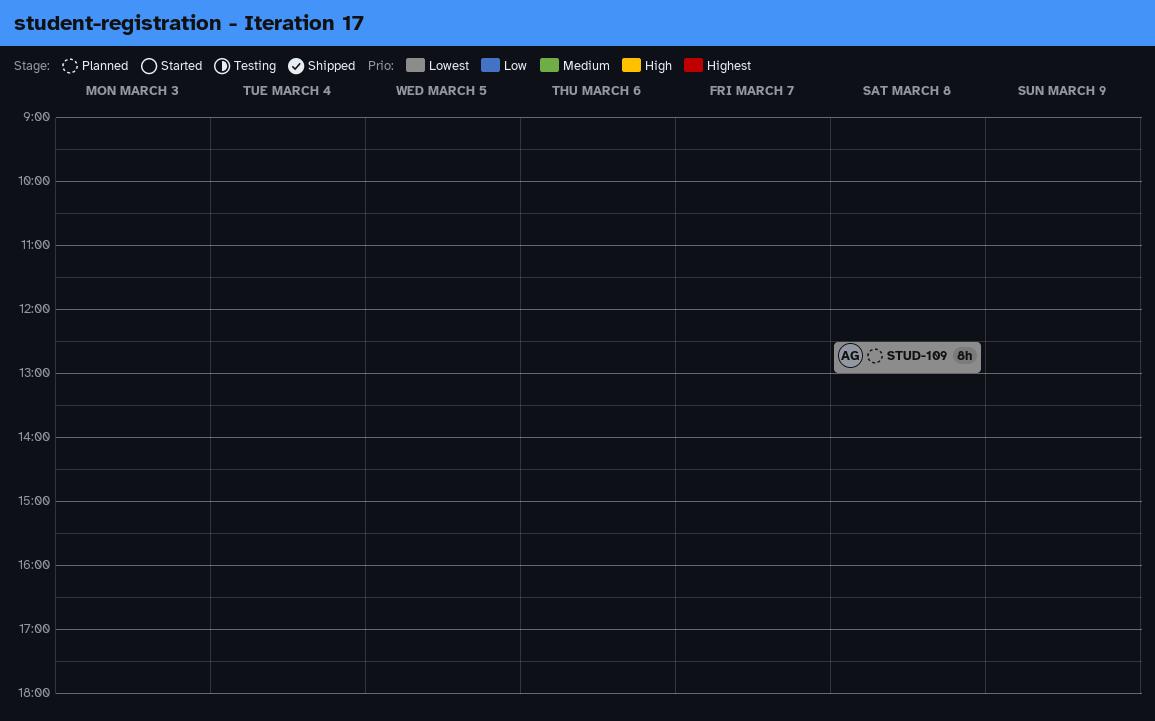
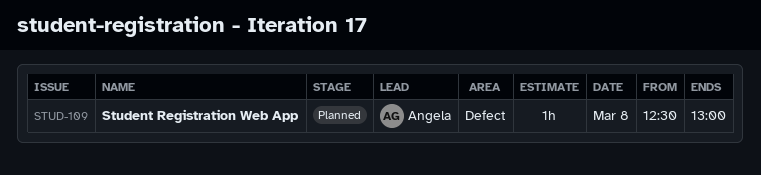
STUD-109, estimate: 8h -> 1h

